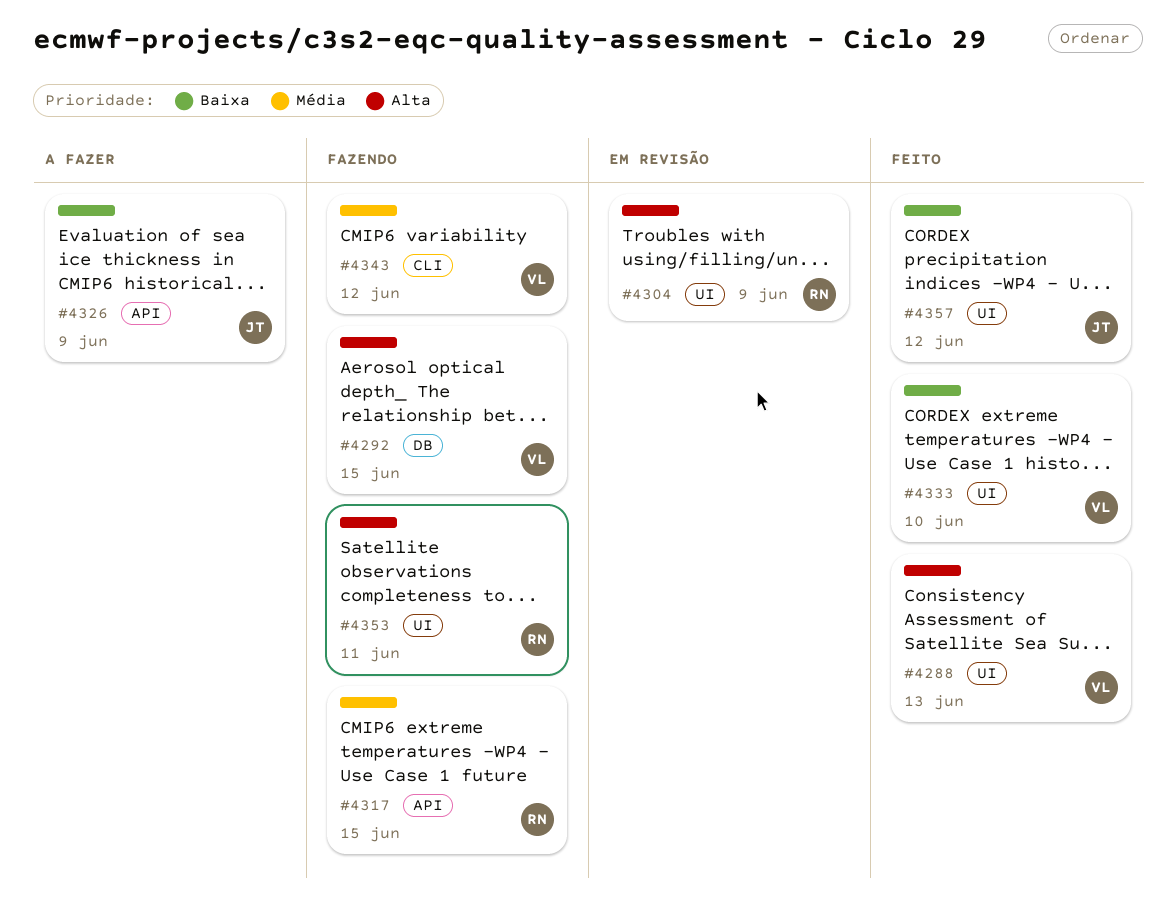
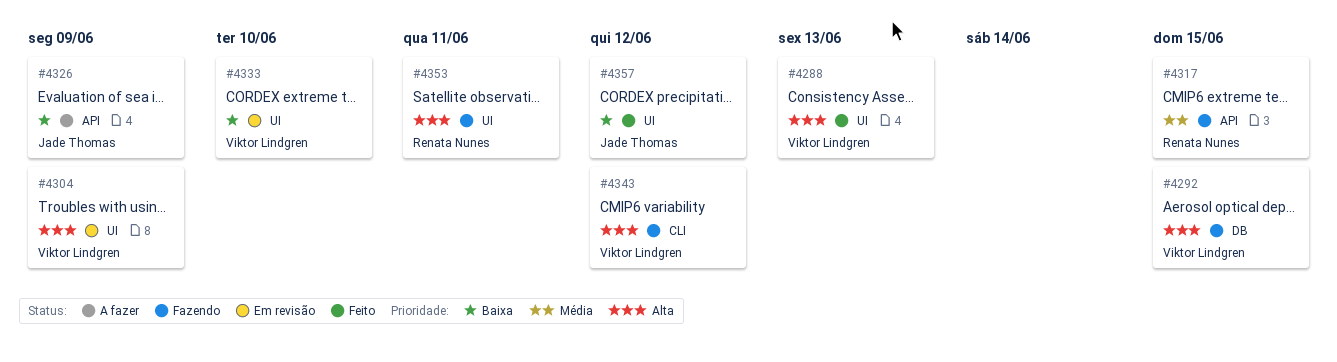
#4304, owner: Renata Nunes -> Viktor Lindgren
#4333, status: Feito -> Em revisão
#4343, priority: Média -> Alta

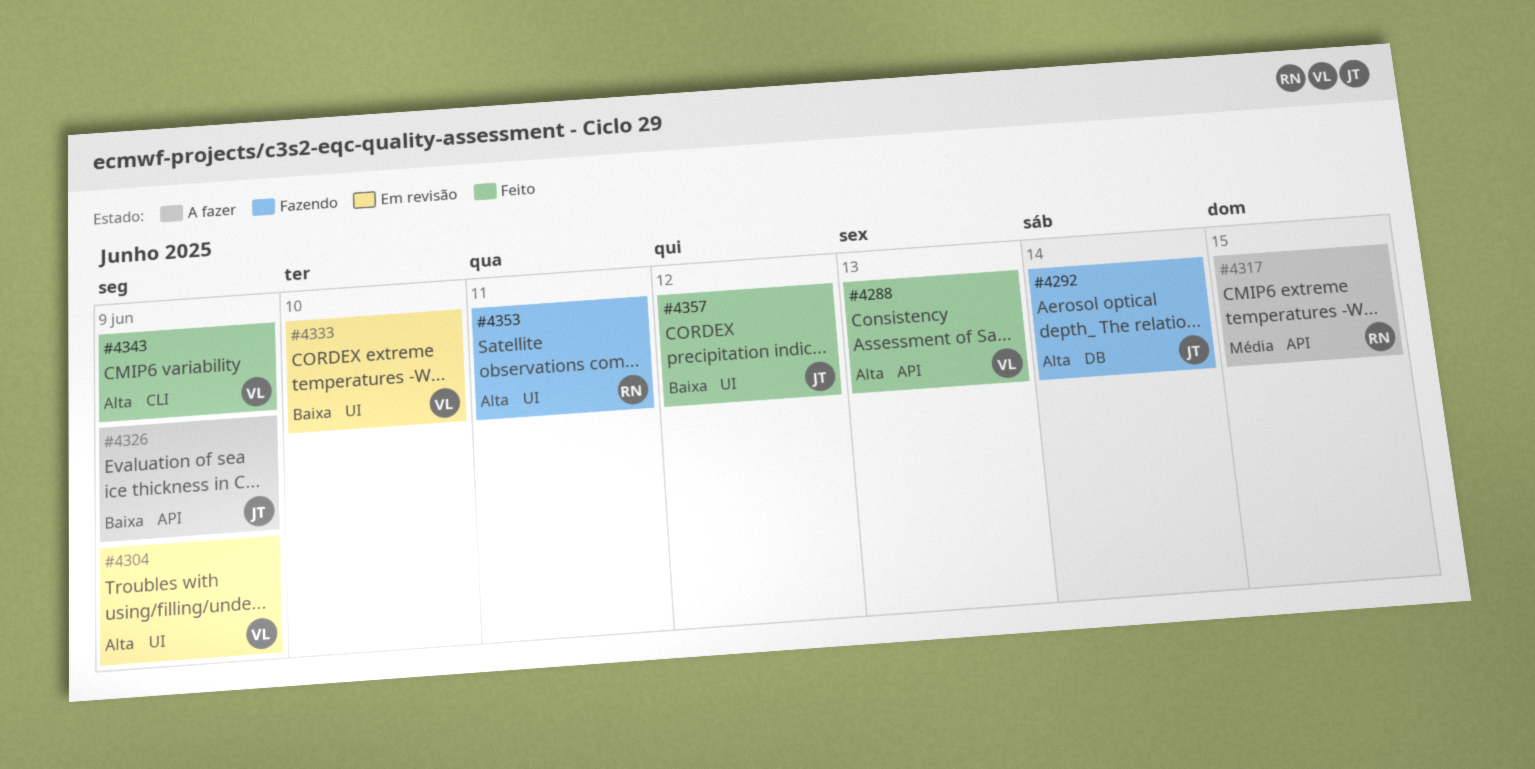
#4288, label: UI -> API
#4292, owner: Viktor Lindgren -> Jade Thomas
#4292, due: Jun 15 -> Jun 14
#4317, status: Fazendo -> A fazer
#4343, status: Fazendo -> Feito
#4343, due: Jun 12 -> Jun 9

